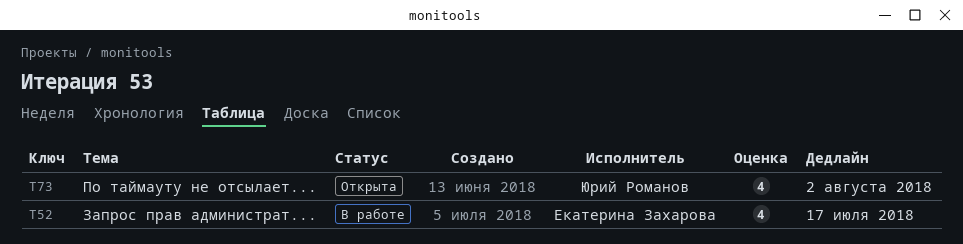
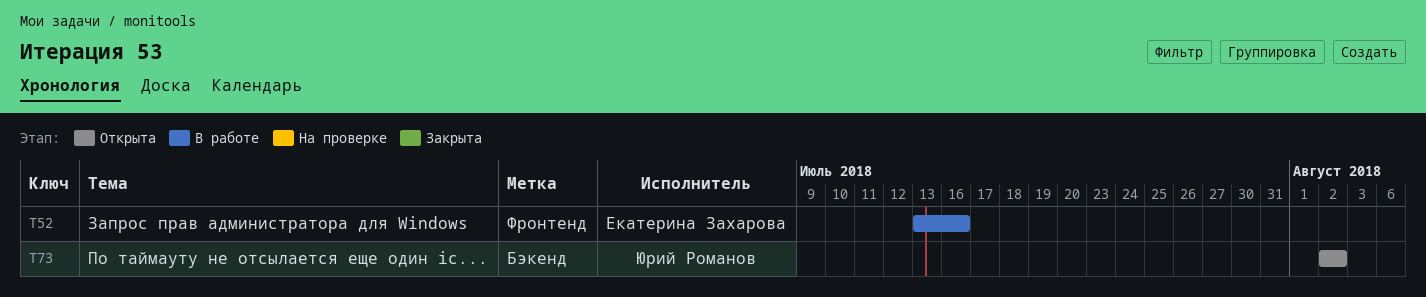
T52, due: Jul 17 -> Jul 16

